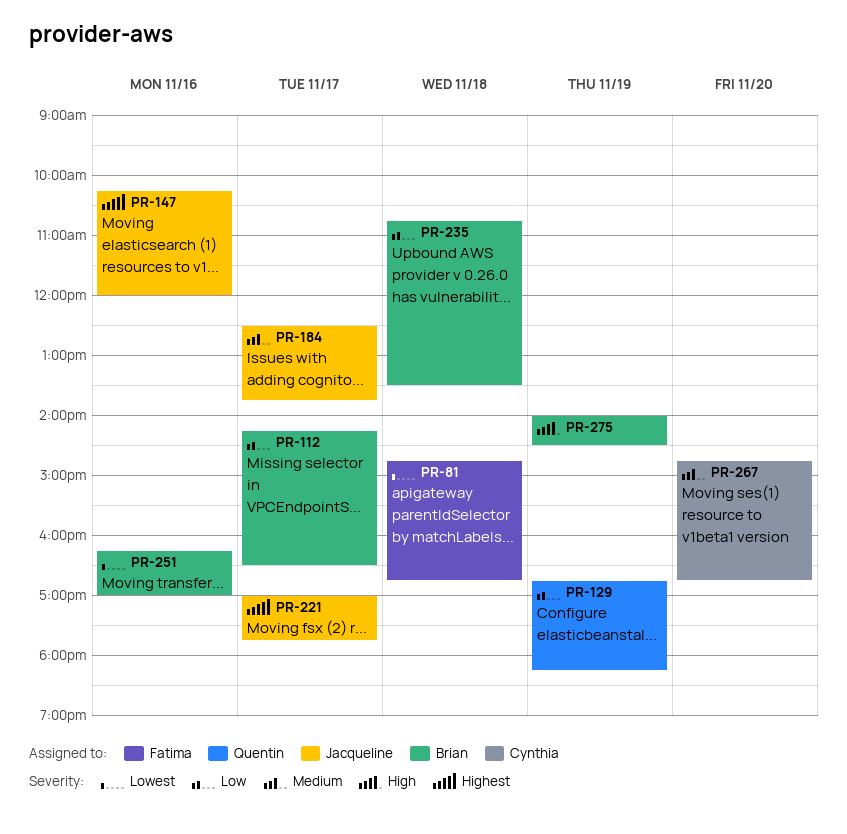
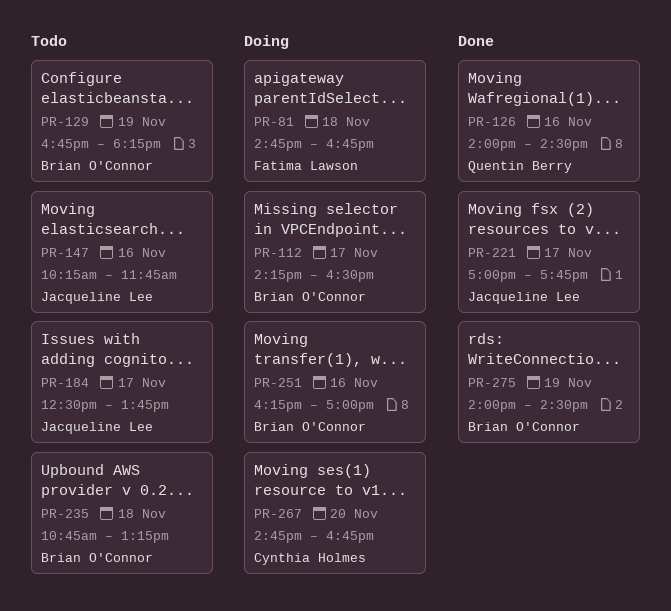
PR-126: none -> present
PR-129, owner: Quentin Berry -> Brian O'Connor
PR-147, ends: 12:00 -> 11:45
PR-235, ends: 13:30 -> 13:15

